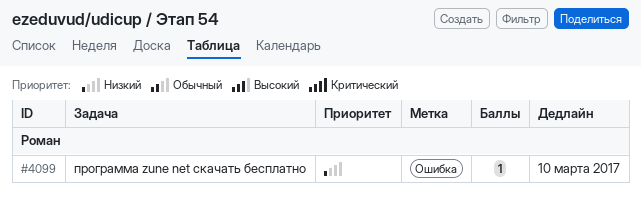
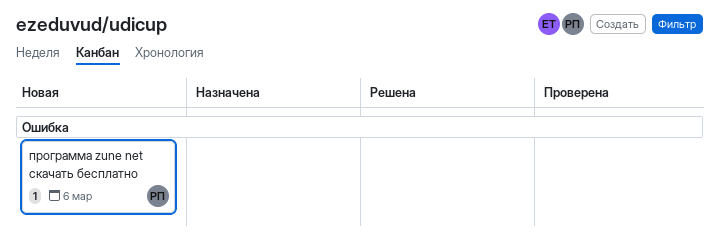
программа zune net скачать бесплатно, due: Mar 10 -> Mar 6

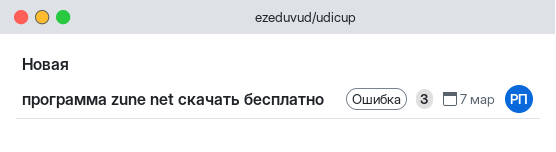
программа zune net скачать бесплатно, estimate: 1 -> 3
программа zune net скачать бесплатно, due: Mar 6 -> Mar 7

